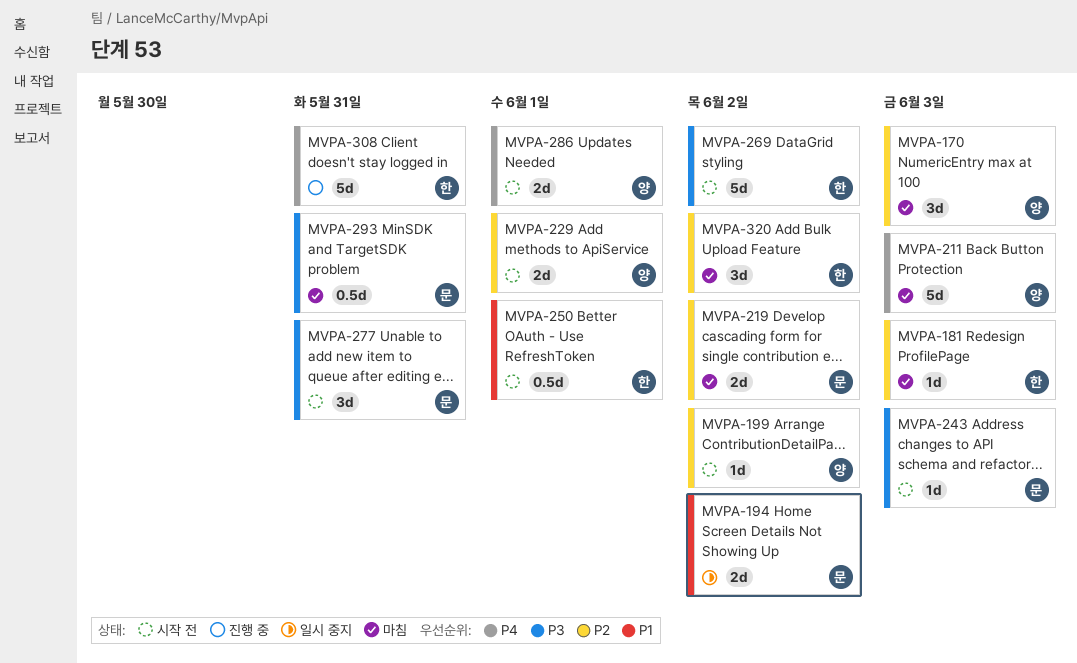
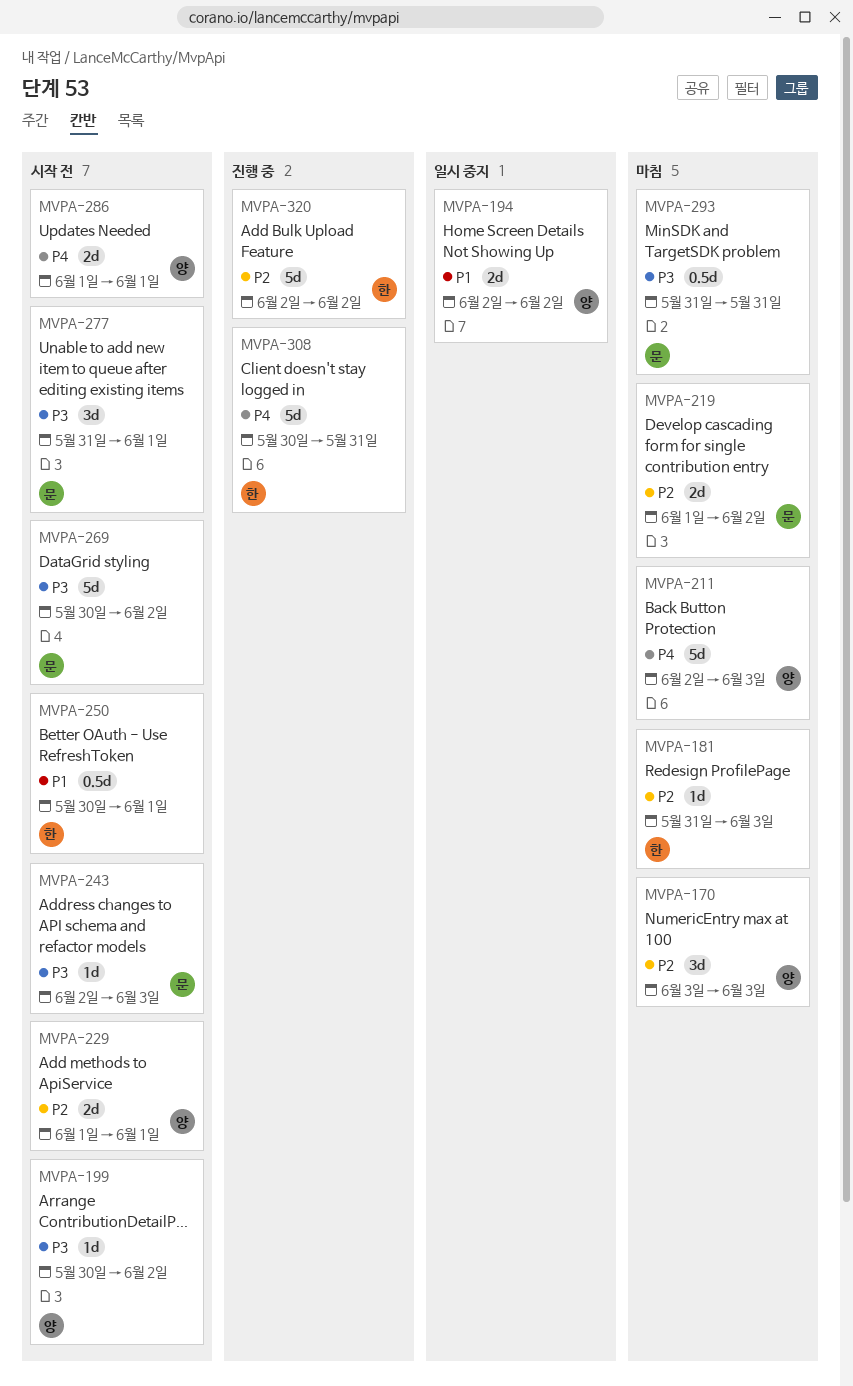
MVPA-194, owner: 문 -> 양
MVPA-199, priority: P2 -> P3
MVPA-269, owner: 한 -> 문
MVPA-277, due: May 31 -> Jun 1
MVPA-320, status: 마침 -> 진행 중
MVPA-320, estimate: 3d -> 5d

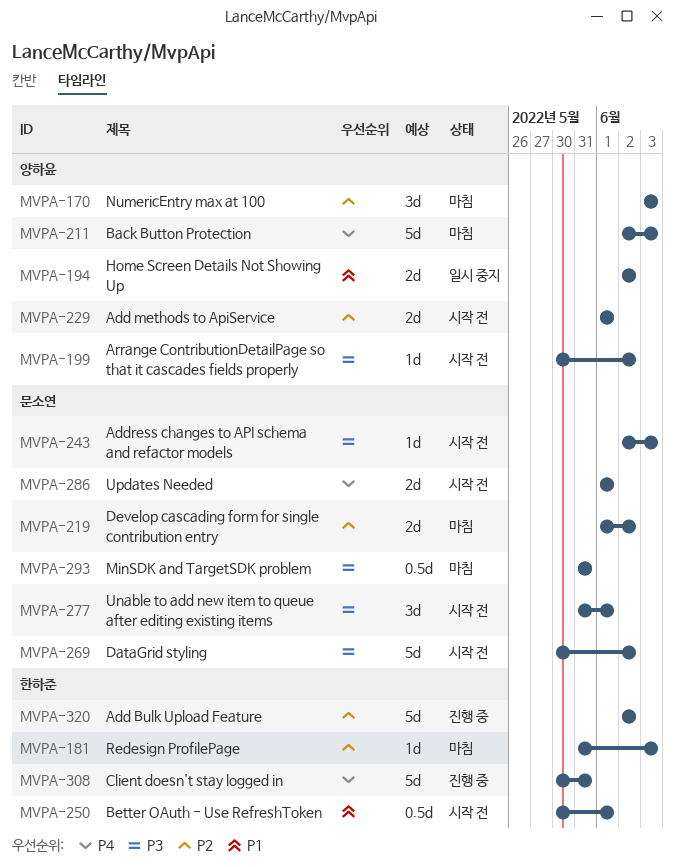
MVPA-286, owner: 양하윤 -> 문소연

